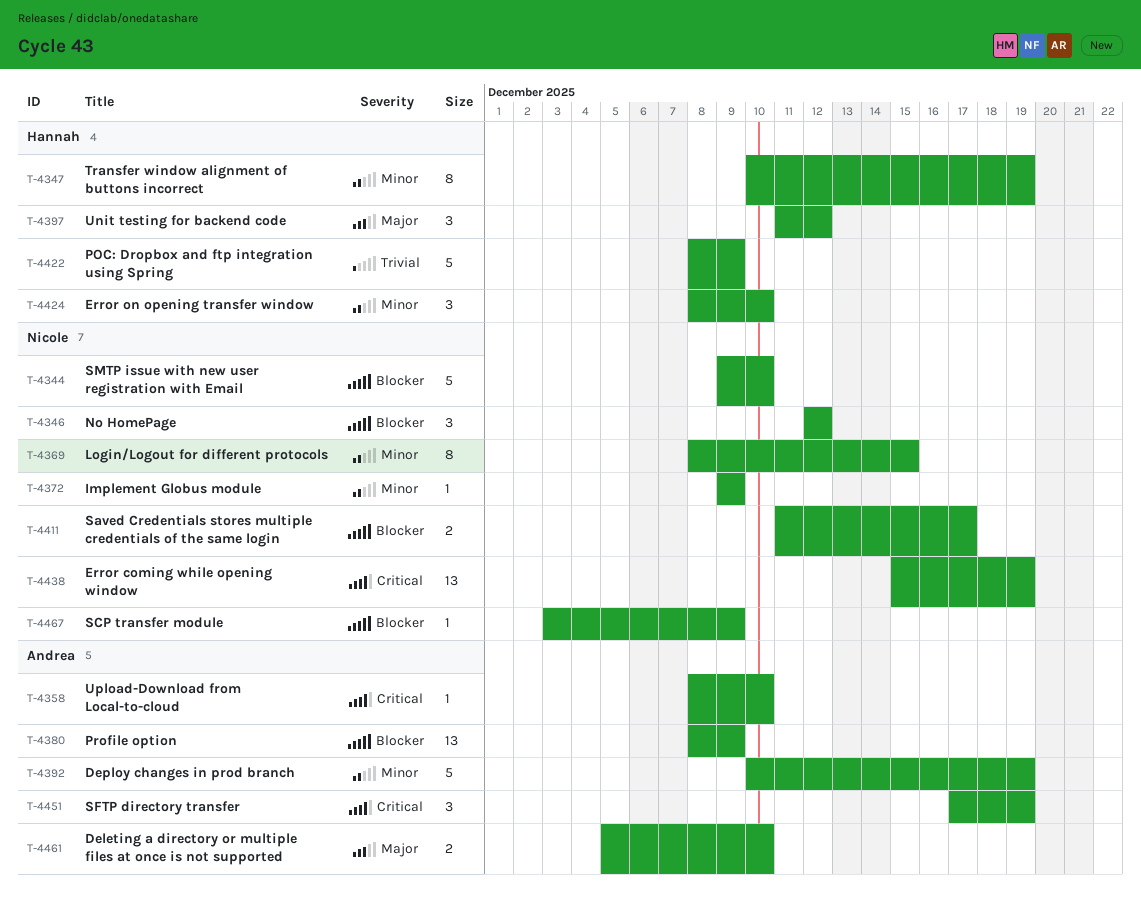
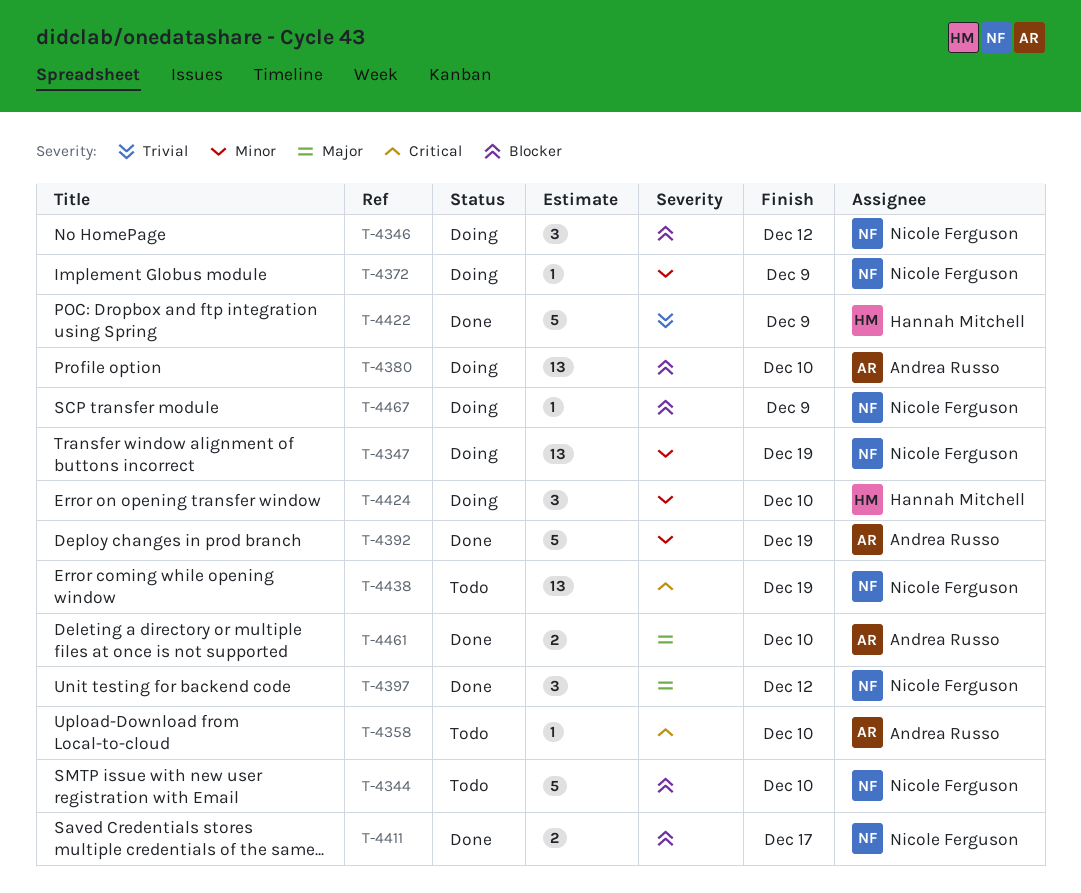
T-4347, owner: Hannah Mitchell -> Nicole Ferguson
T-4347, estimate: 8 -> 13
T-4369: present -> none
T-4380, due: Dec 9 -> Dec 10
T-4397, owner: Hannah Mitchell -> Nicole Ferguson
T-4451: present -> none

